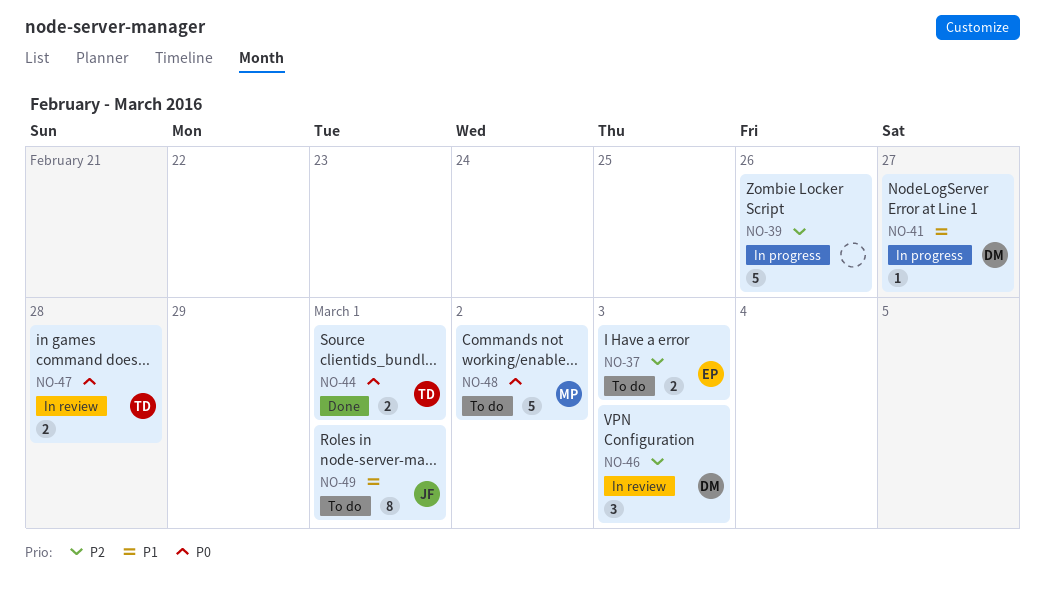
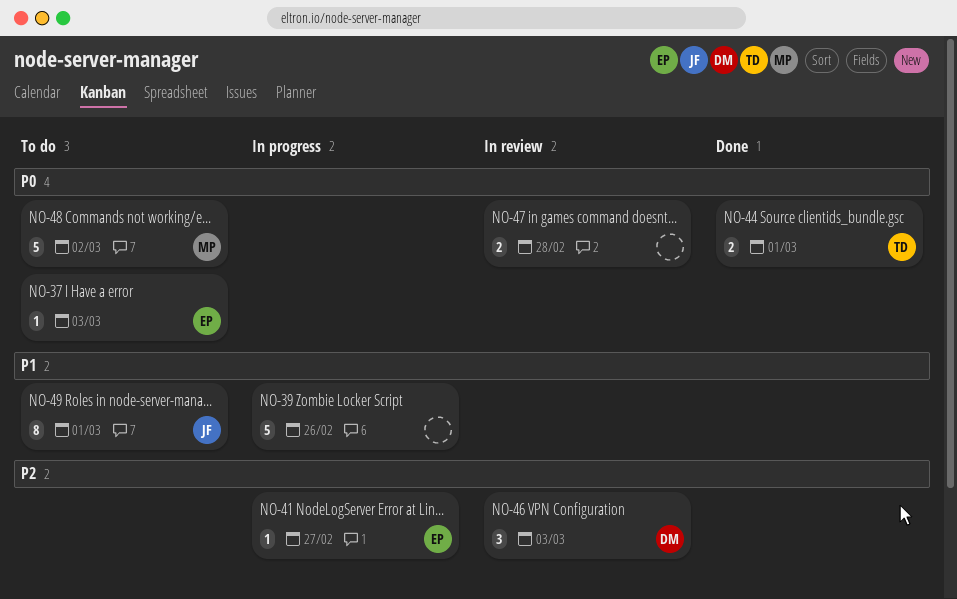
NO-37, priority: P2 -> P0
NO-37, estimate: 2 -> 1
NO-39, priority: P2 -> P1
NO-41, owner: DM -> EP
NO-41, priority: P1 -> P2
NO-47, owner: TD -> none

